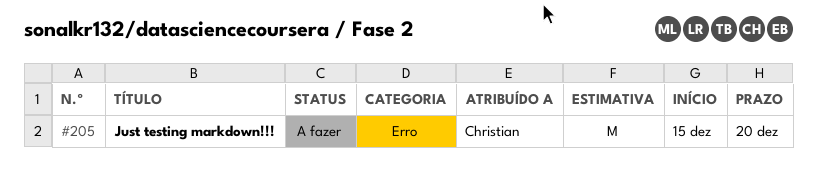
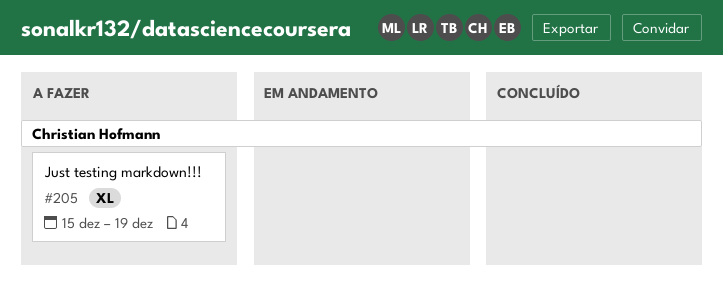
#205, estimate: M -> XL
#205, due: Dec 20 -> Dec 19

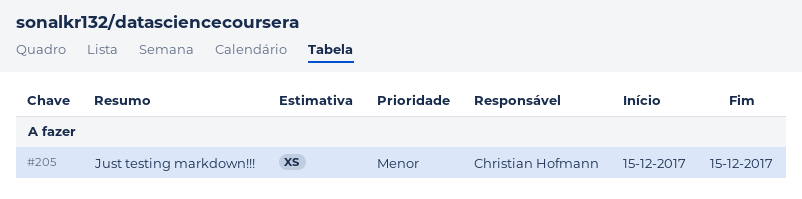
#205, estimate: XL -> XS
#205, due: Dec 19 -> Dec 15

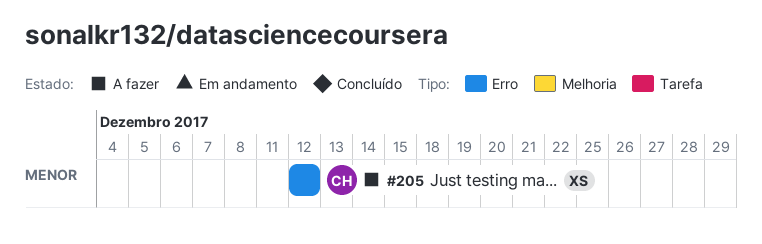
#205, start: Dec 15 -> Dec 12
#205, due: Dec 15 -> Dec 12

